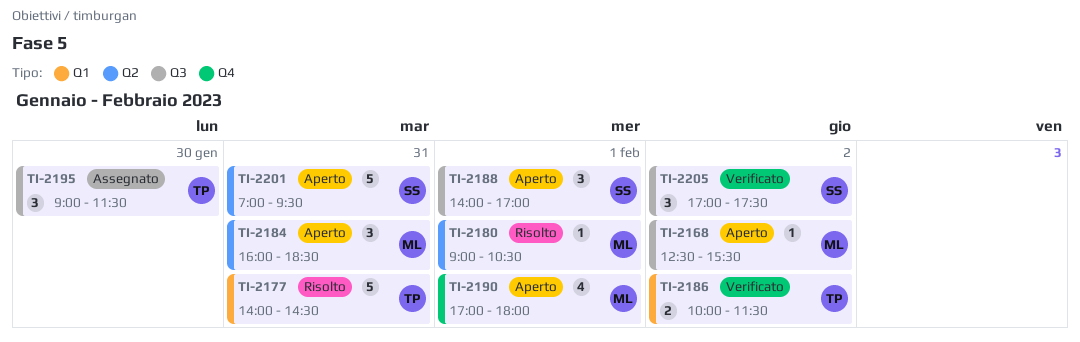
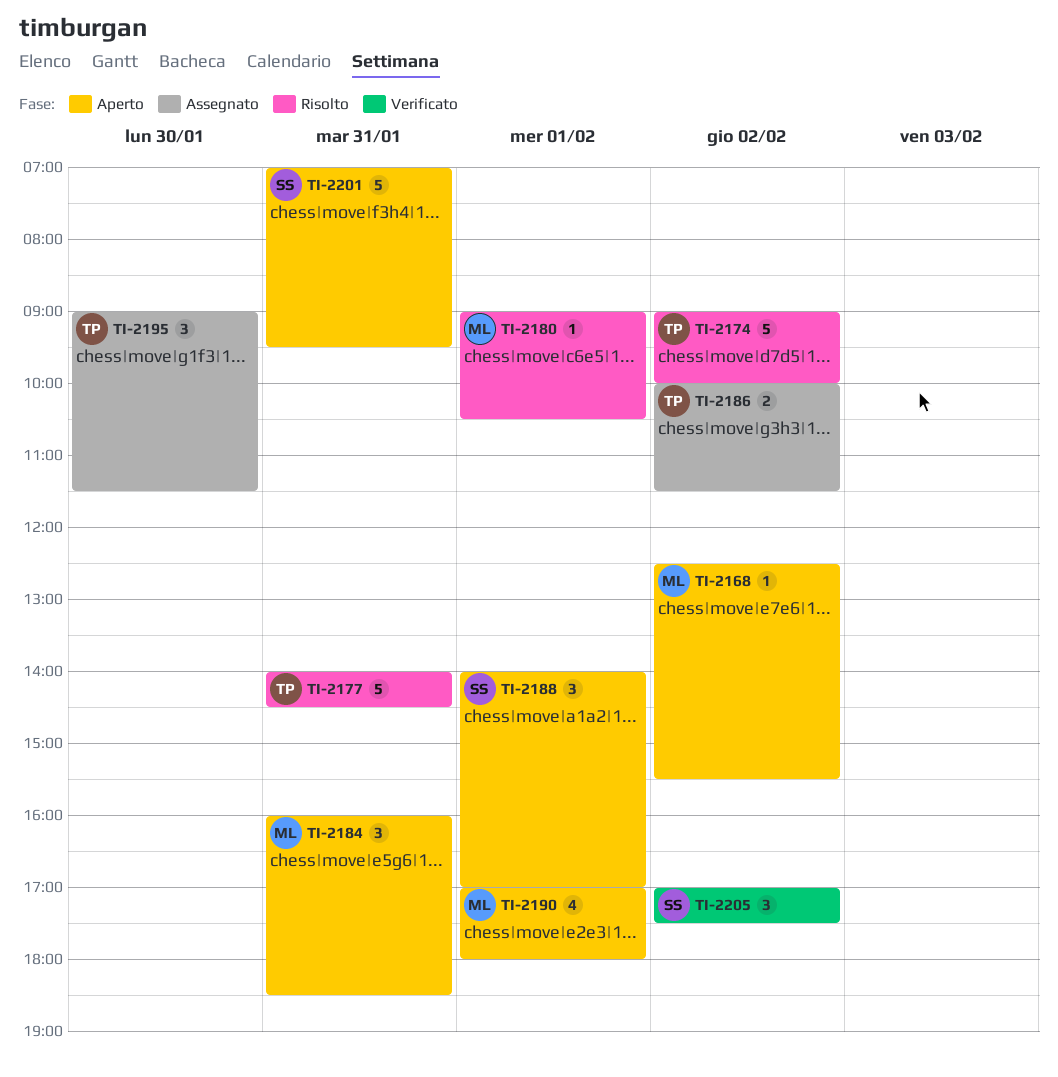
TI-2174: none -> present
TI-2186, status: Verificato -> Assegnato

